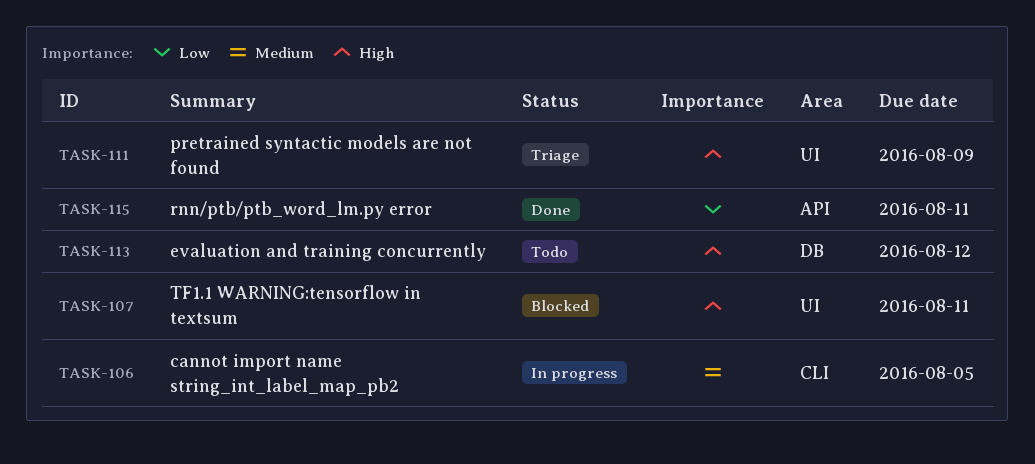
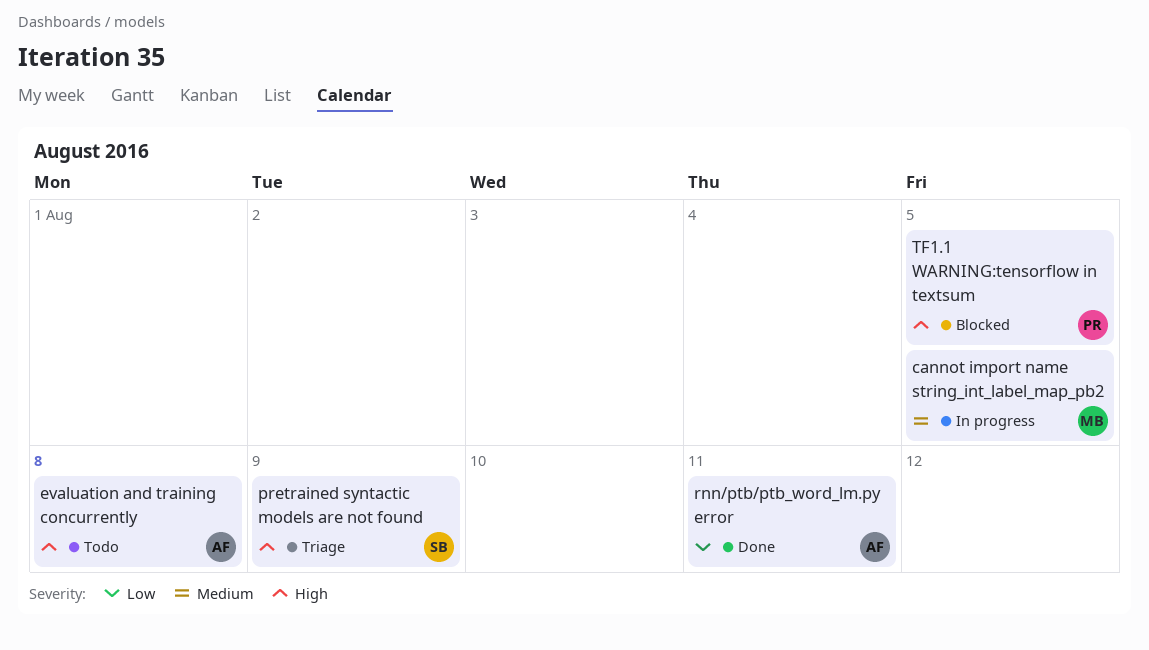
evaluation and training concurrently, due: Aug 12 -> Aug 8
TF1.1 WARNING:tensorflow in textsum, due: Aug 11 -> Aug 5

